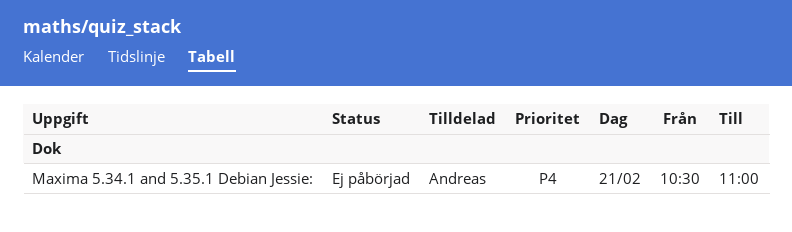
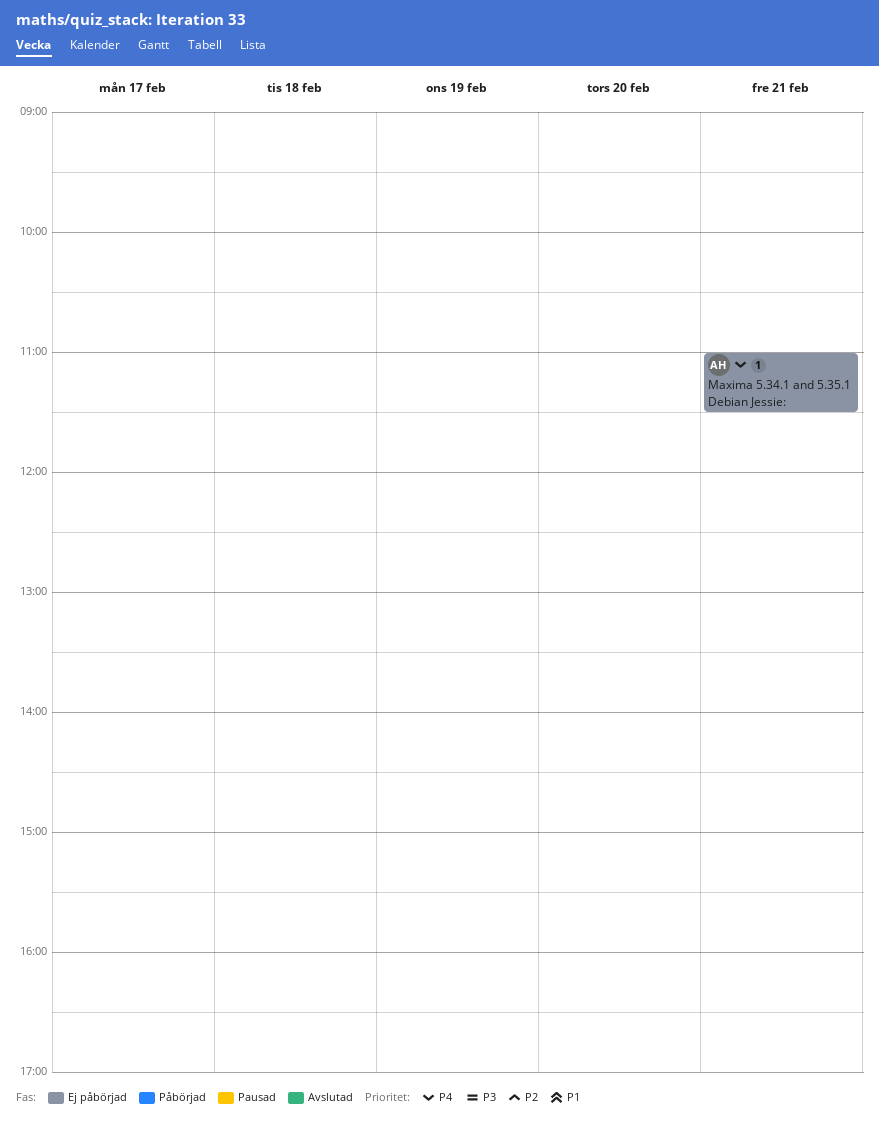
Maxima 5.34.1 and 5.35.1 Debian Jessie:, begins: 10:30 -> 11:00
Maxima 5.34.1 and 5.35.1 Debian Jessie:, ends: 11:00 -> 11:30

